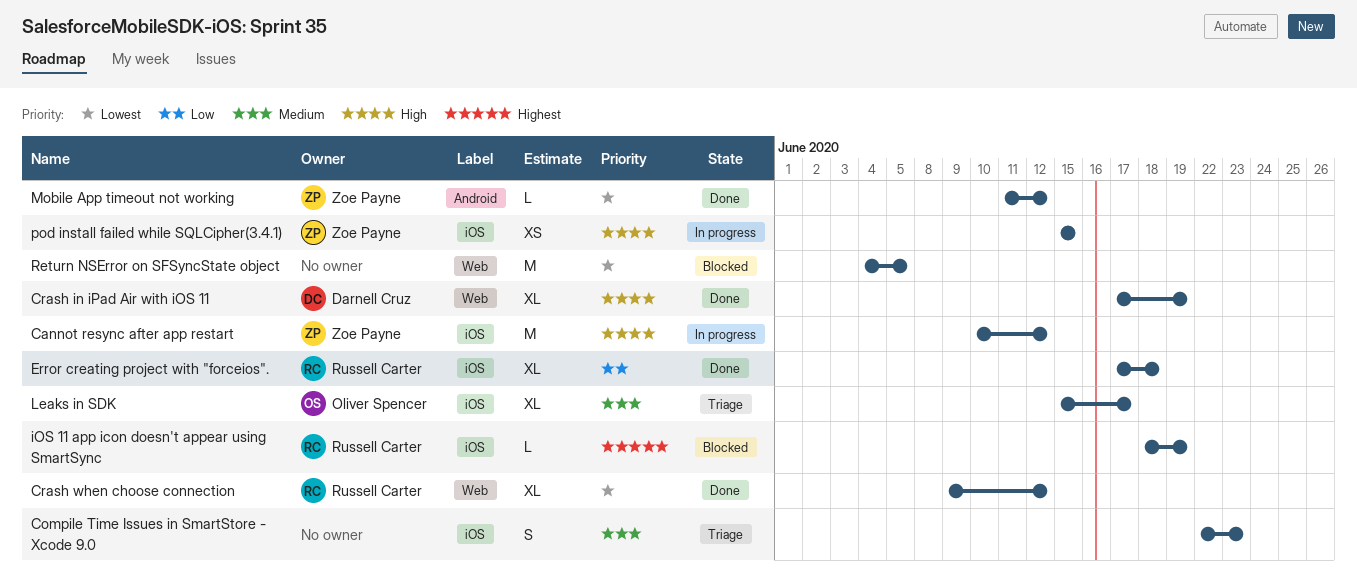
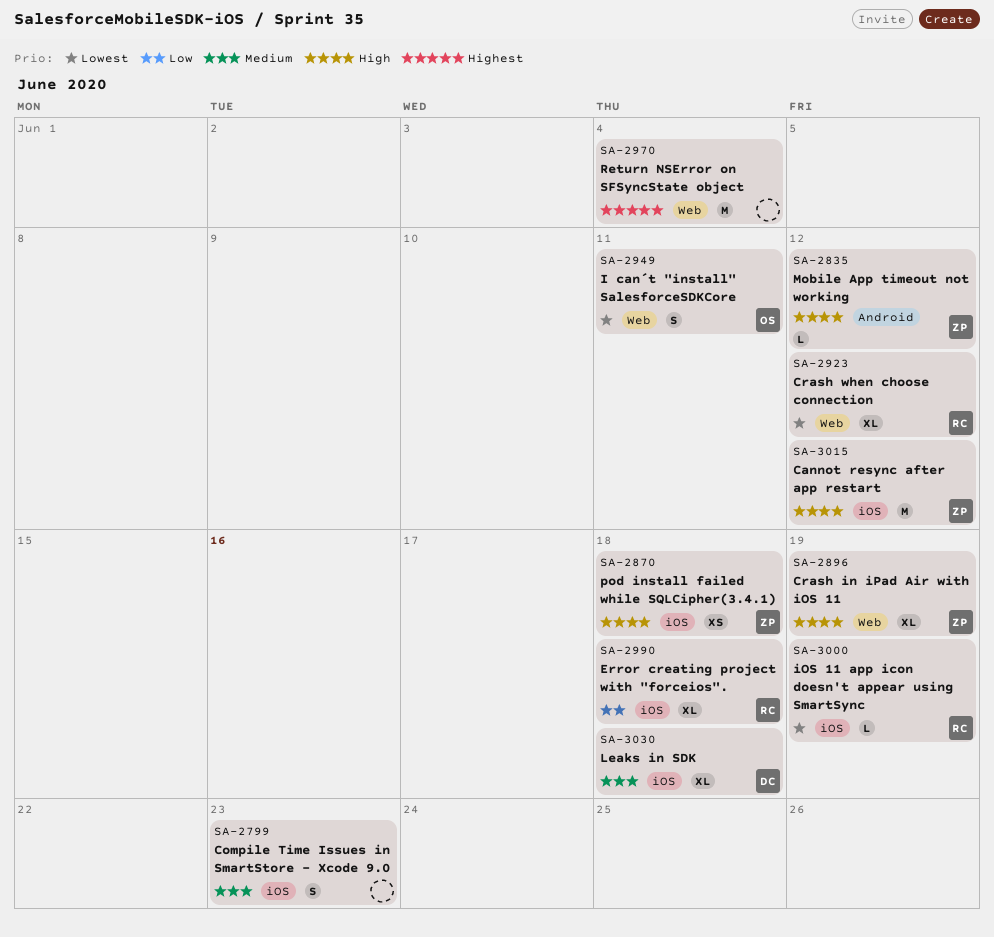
Crash in iPad Air with iOS 11, owner: Darnell Cruz -> Zoe Payne
I can´t "install" SalesforceSDKCore: none -> present
iOS 11 app icon doesn't appear using SmartSync, priority: Highest -> Lowest
Leaks in SDK, owner: Oliver Spencer -> Darnell Cruz
Leaks in SDK, due: Jun 17 -> Jun 18
Mobile App timeout not working, priority: Lowest -> High
pod install failed while SQLCipher(3.4.1), due: Jun 15 -> Jun 18
Return NSError on SFSyncState object, priority: Lowest -> Highest
Return NSError on SFSyncState object, due: Jun 5 -> Jun 4

